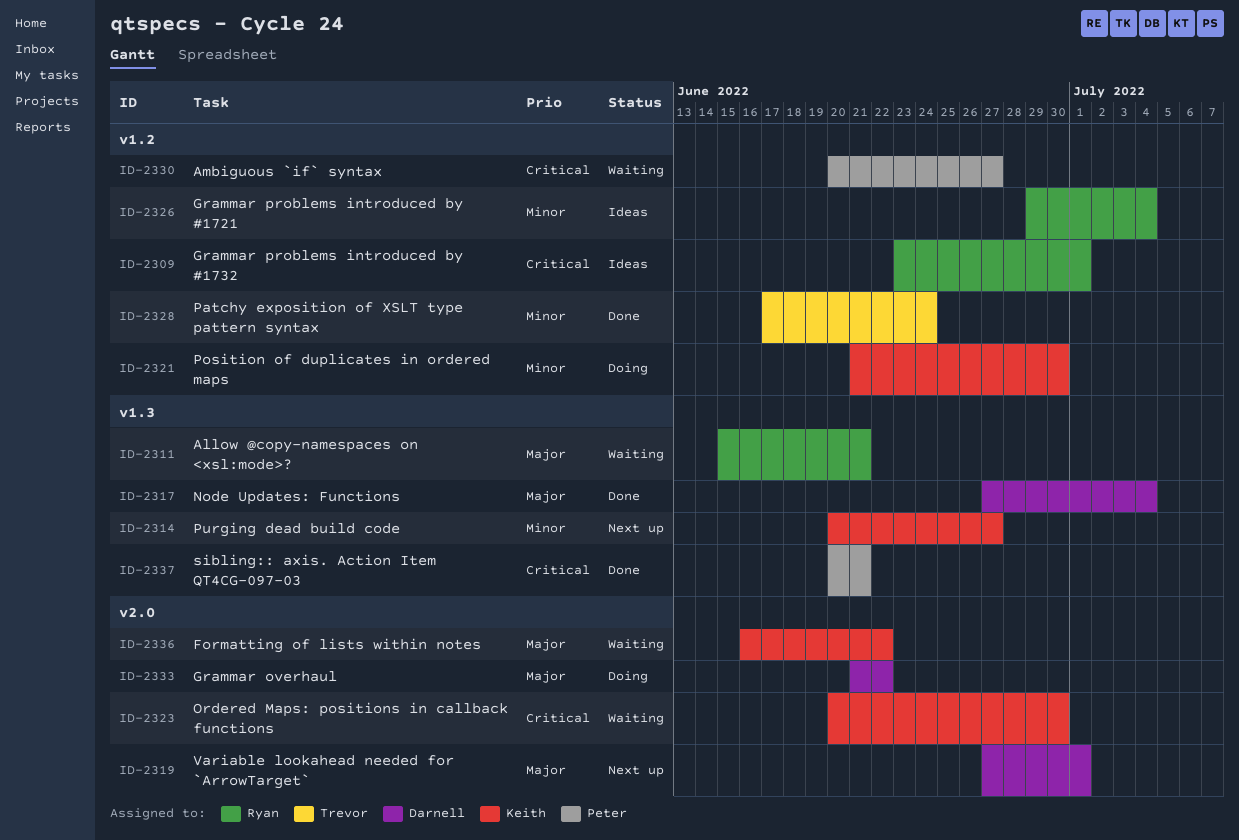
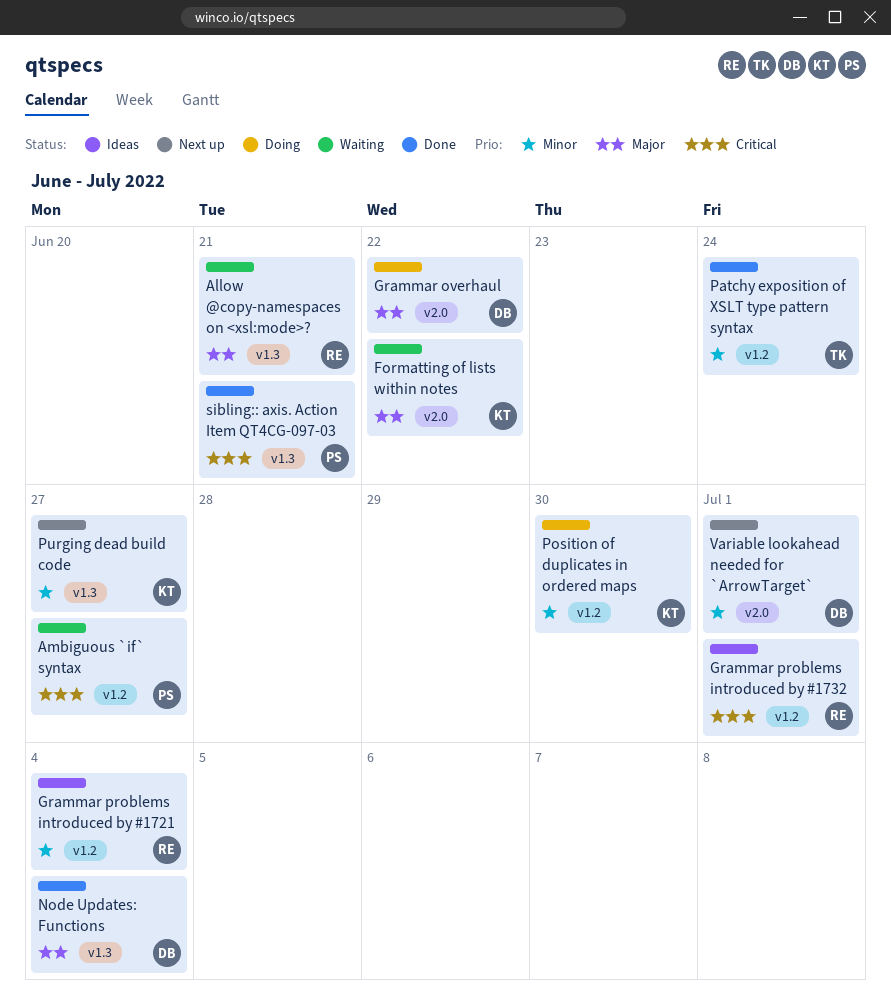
Ordered Maps: positions in callback functions: present -> none
Variable lookahead needed for `ArrowTarget`, priority: Major -> Minor

